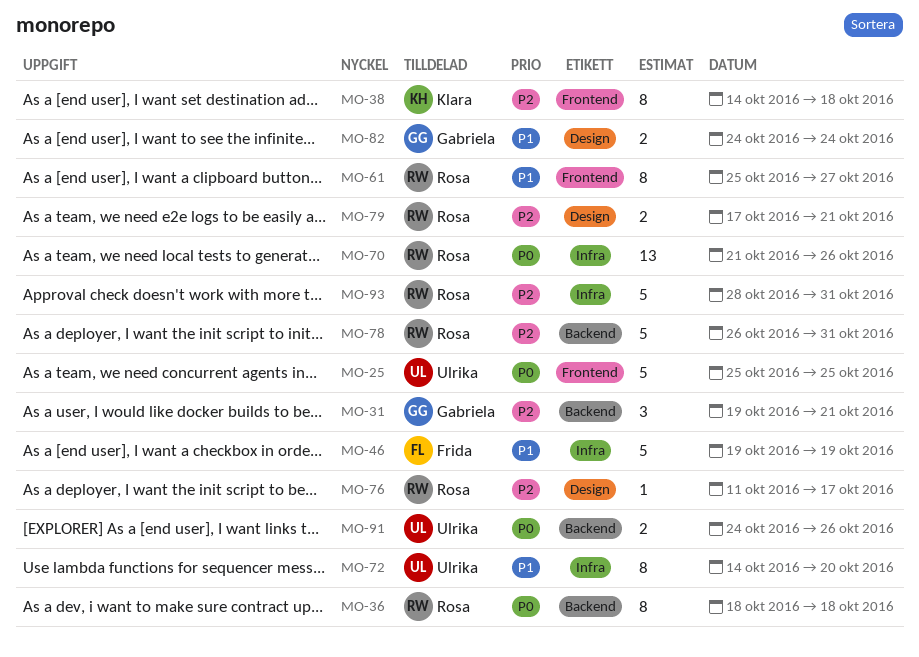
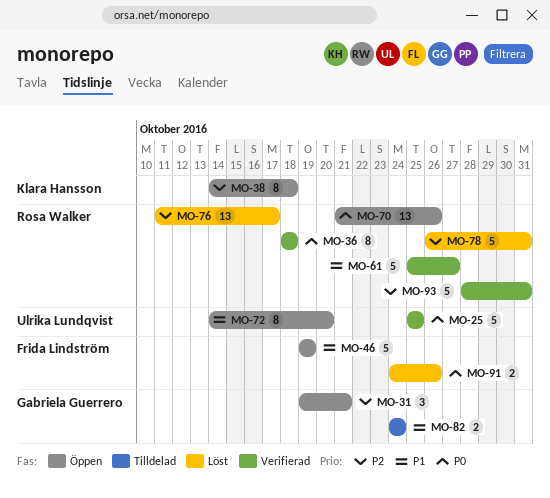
MO-61, estimate: 8 -> 5
MO-76, estimate: 1 -> 13
MO-79: present -> none
MO-91, owner: Ulrika Lundqvist -> Frida Lindström

